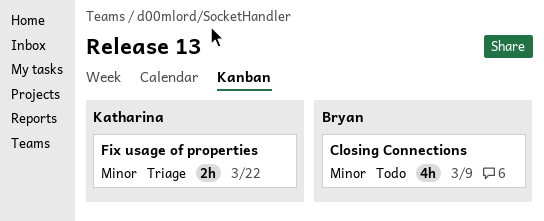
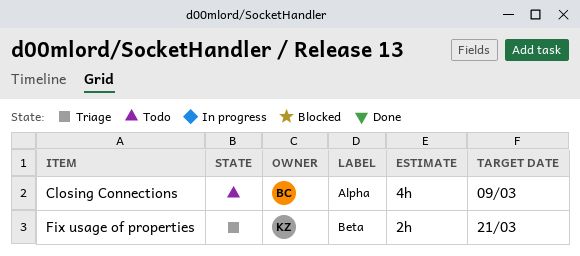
Fix usage of properties, due: Mar 22 -> Mar 21

